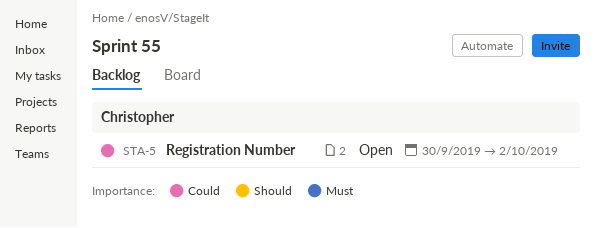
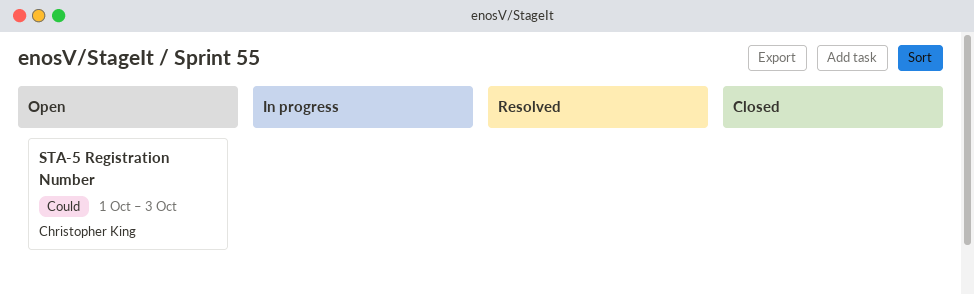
STA-5, start: Sep 30 -> Oct 1
STA-5, due: Oct 2 -> Oct 3

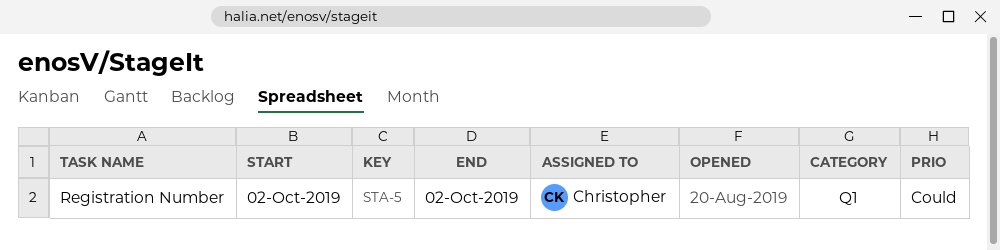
STA-5, start: Oct 1 -> Oct 2
STA-5, due: Oct 3 -> Oct 2

